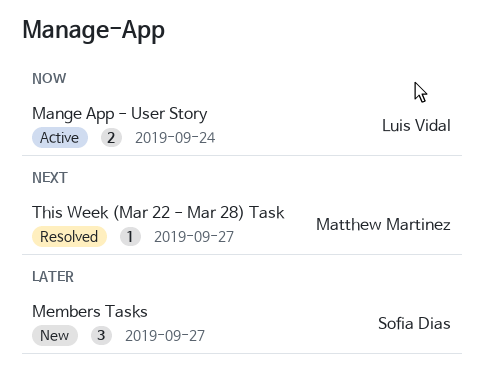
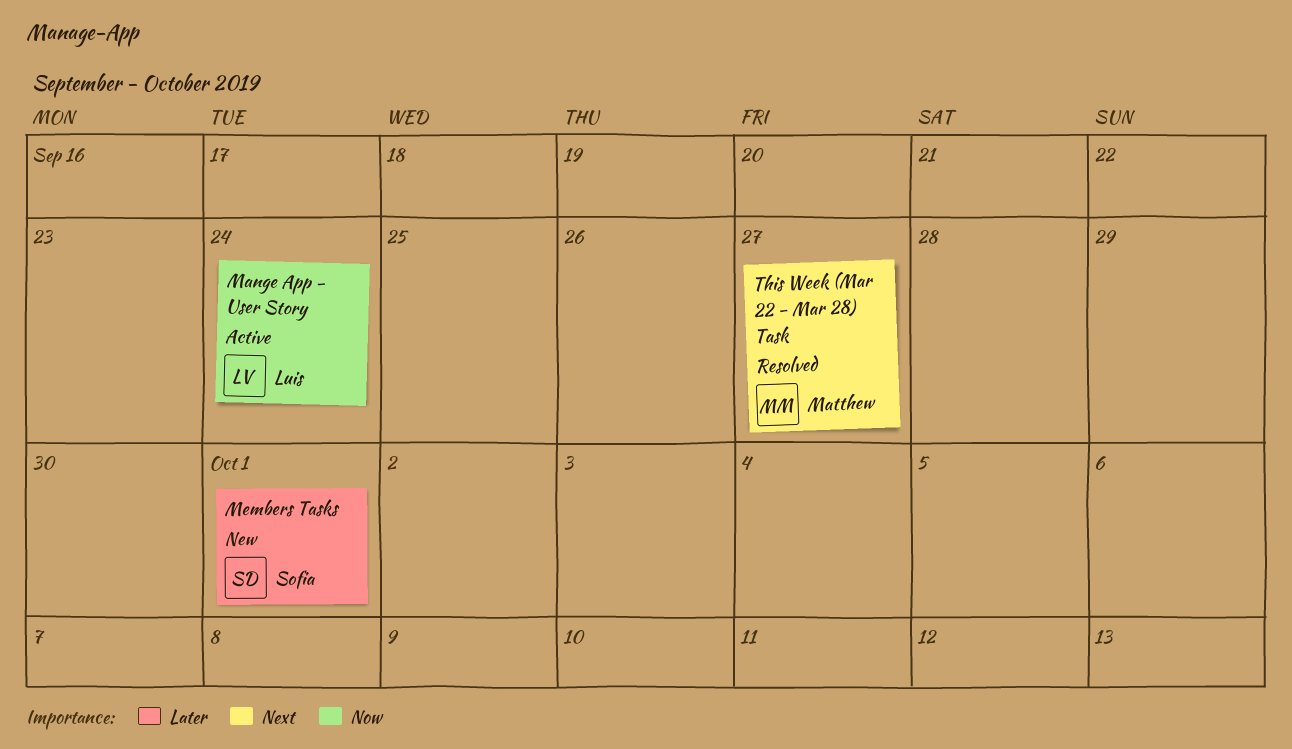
Members Tasks, due: Sep 27 -> Oct 1

